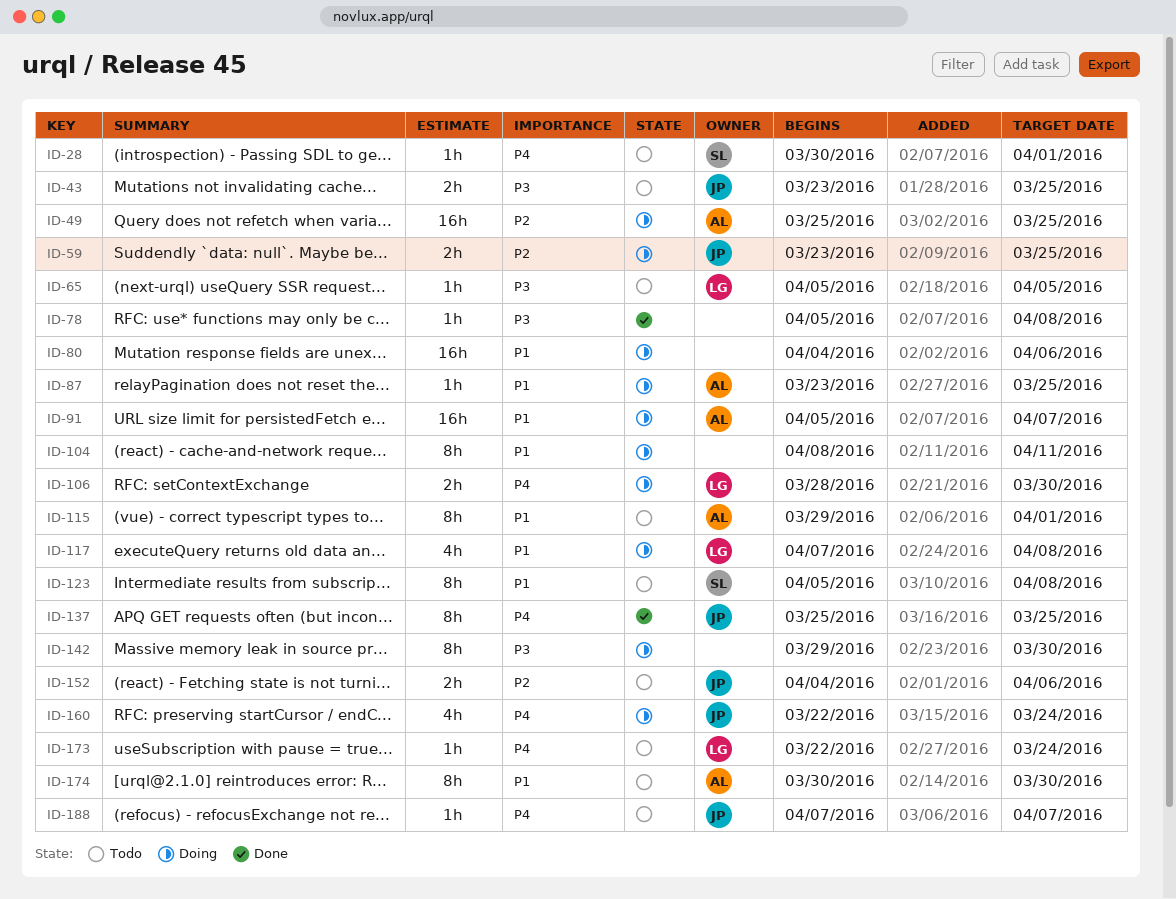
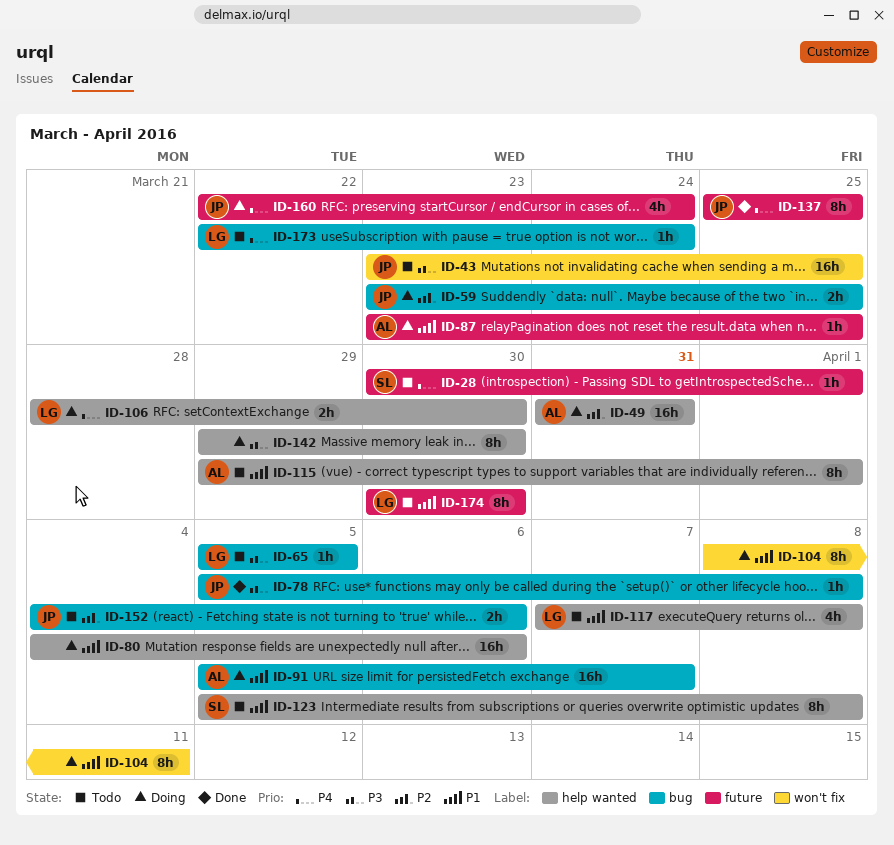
ID-43, estimate: 2h -> 16h
ID-49, start: Mar 25 -> Mar 31
ID-49, due: Mar 25 -> Mar 31
ID-78, owner: none -> JP
ID-117, status: Doing -> Todo
ID-174, owner: AL -> LG
ID-188: present -> none

